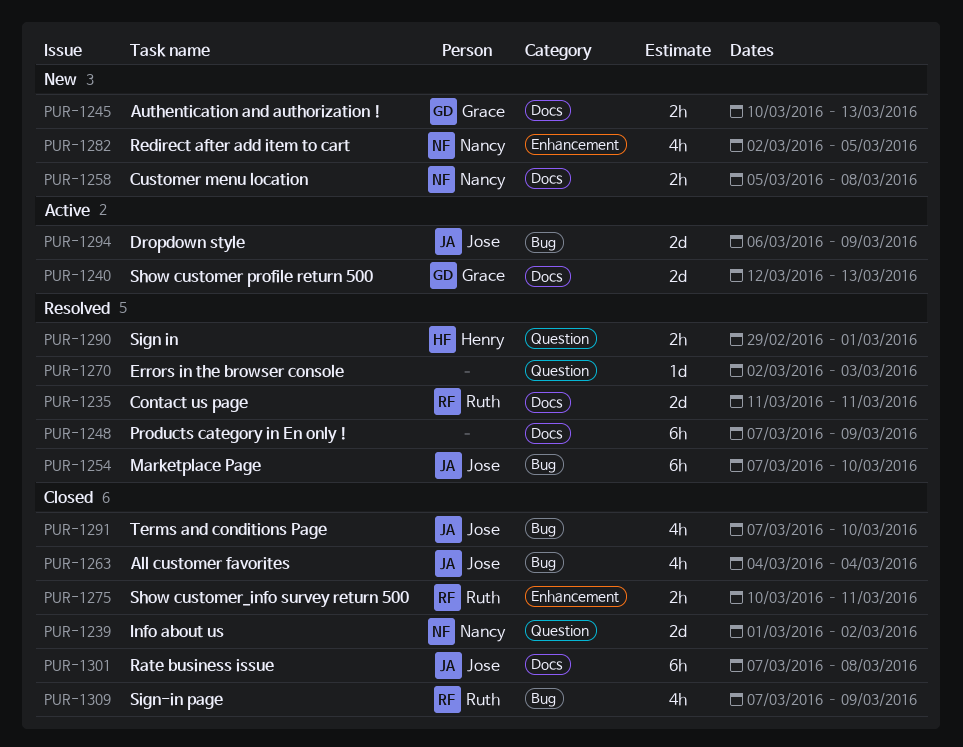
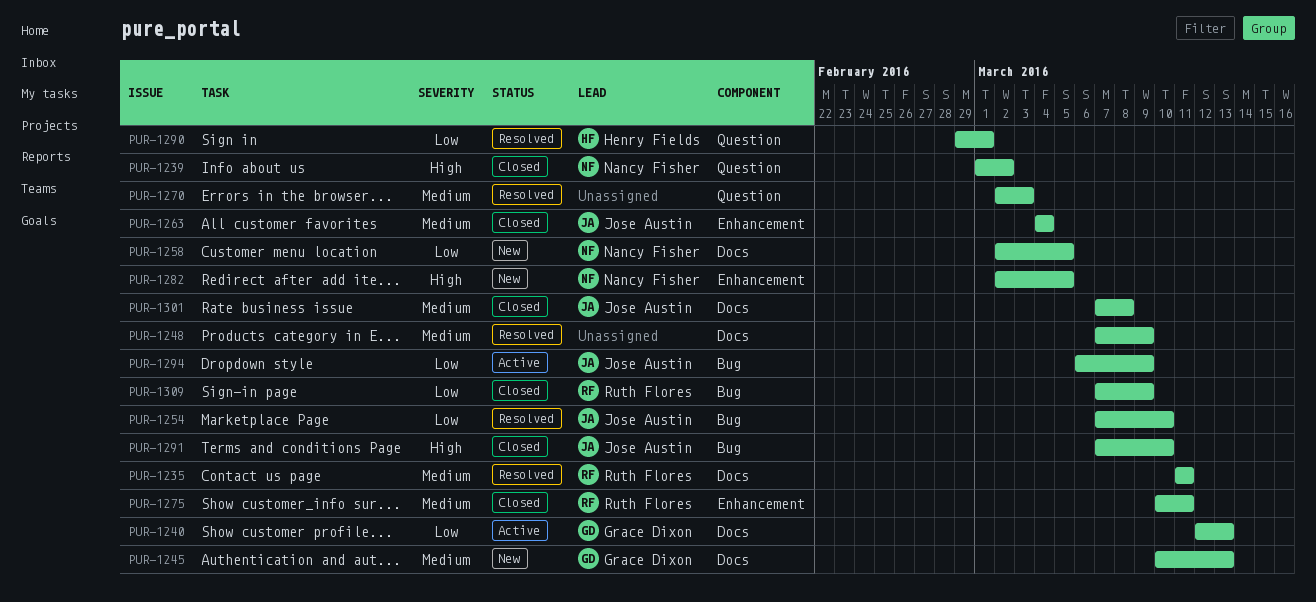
PUR-1258, start: Mar 5 -> Mar 2
PUR-1258, due: Mar 8 -> Mar 5
PUR-1263, label: Bug -> Enhancement

